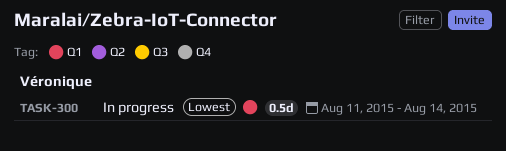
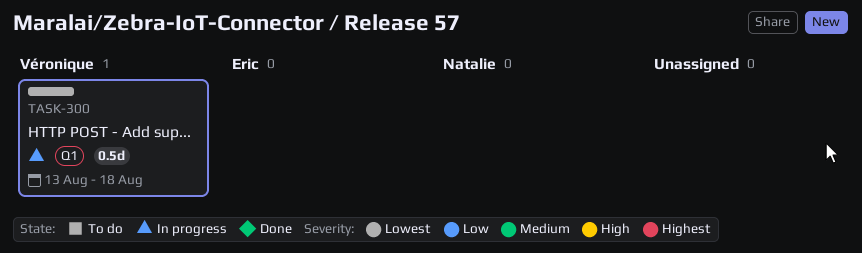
TASK-300, start: Aug 11 -> Aug 13
TASK-300, due: Aug 14 -> Aug 18

